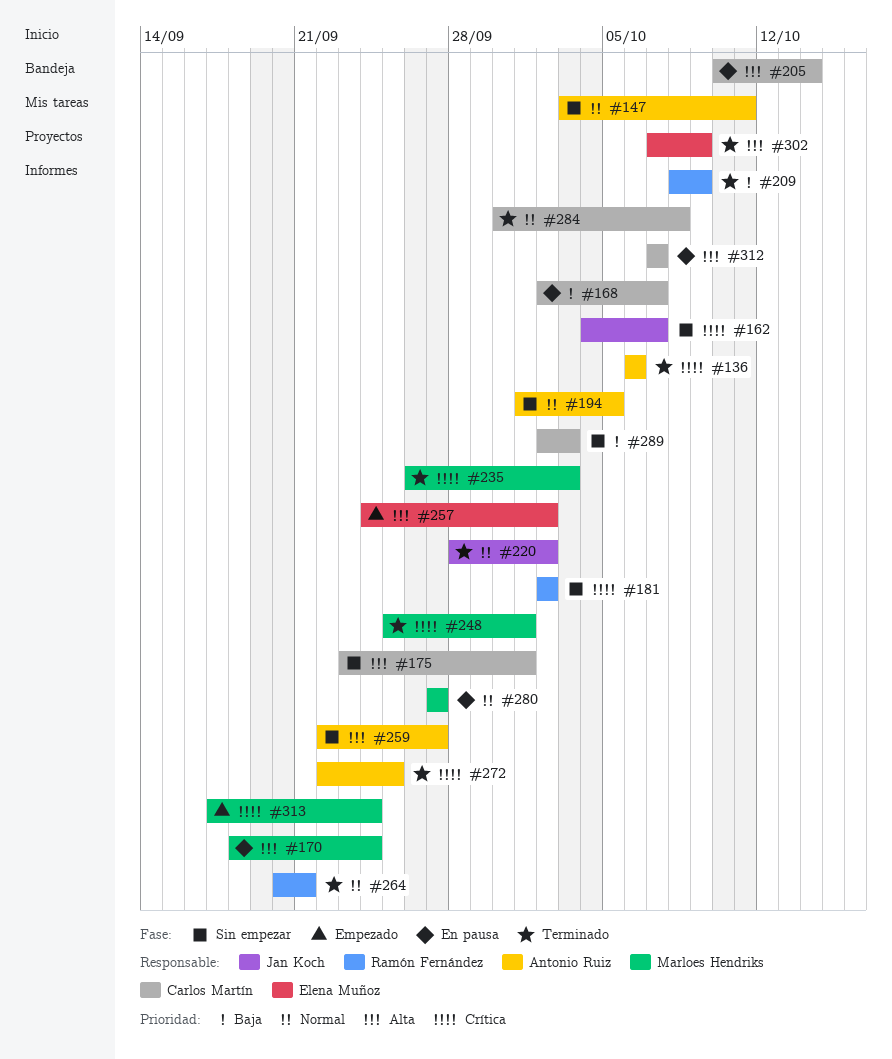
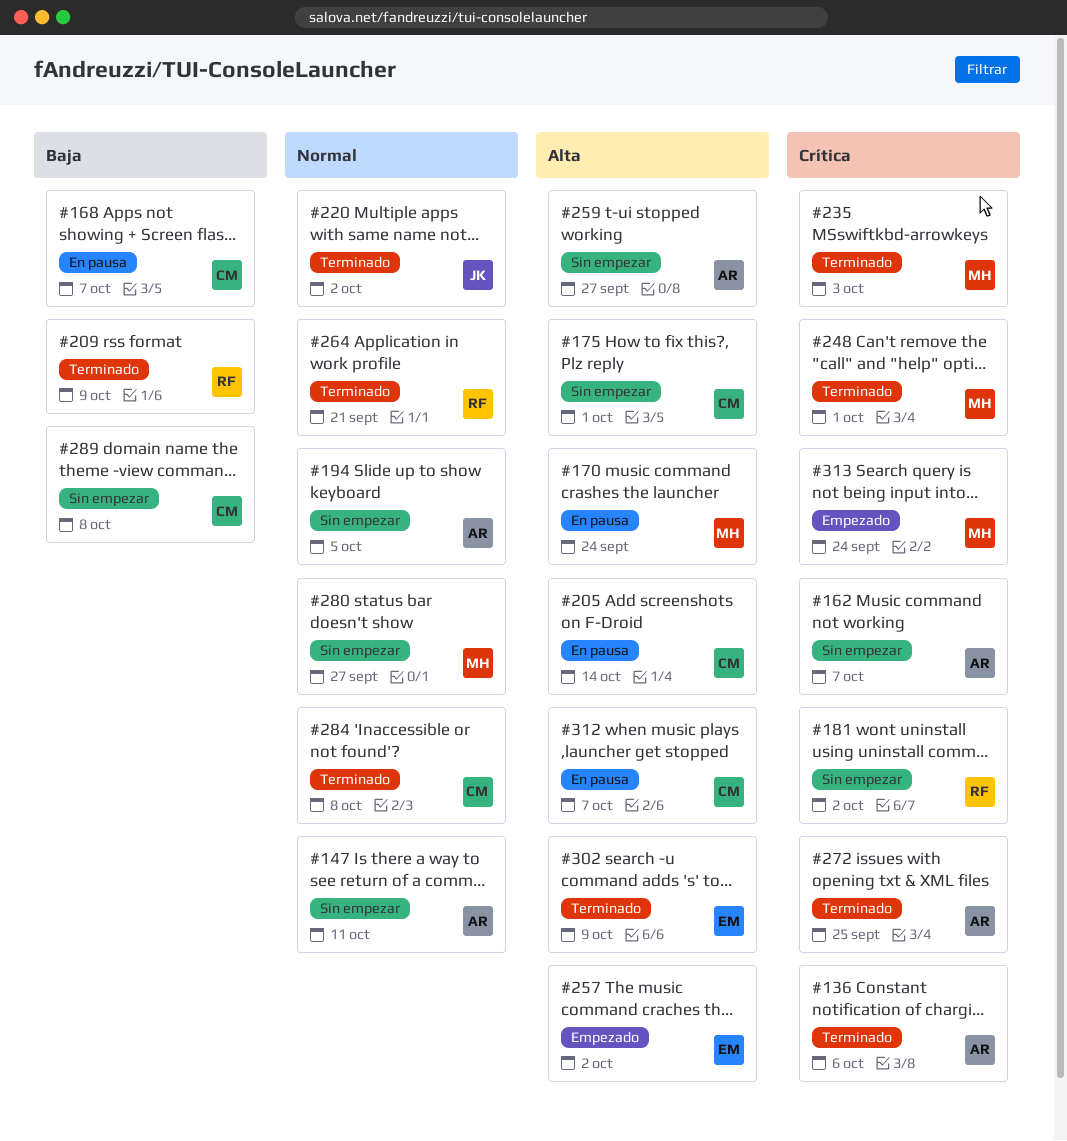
#162, owner: Jan Koch -> Antonio Ruiz
#280, status: En pausa -> Sin empezar
#289, due: Oct 3 -> Oct 8

